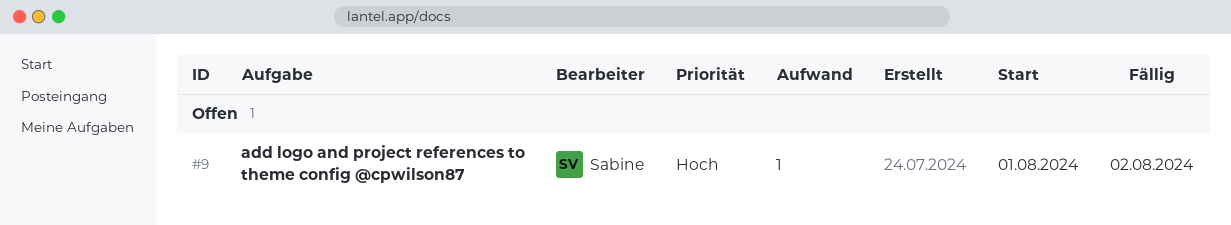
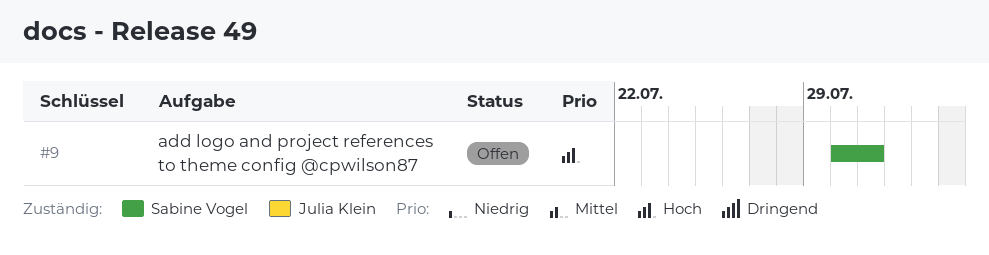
#9, start: Aug 1 -> Jul 30
#9, due: Aug 2 -> Jul 31

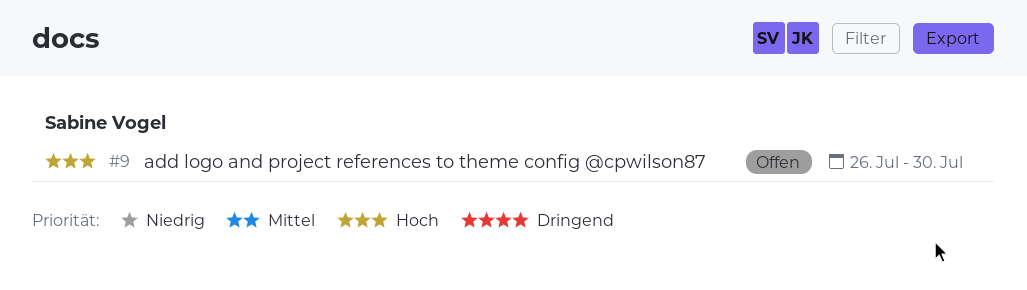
#9, start: Jul 30 -> Jul 26
#9, due: Jul 31 -> Jul 30

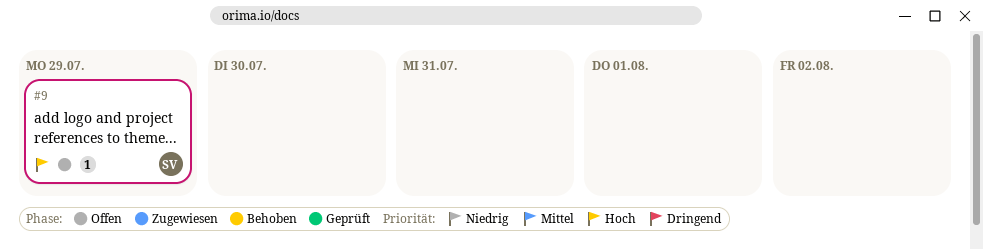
#9, due: Jul 30 -> Jul 29

